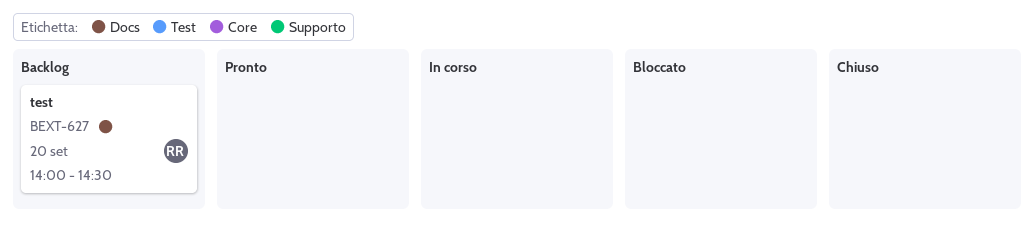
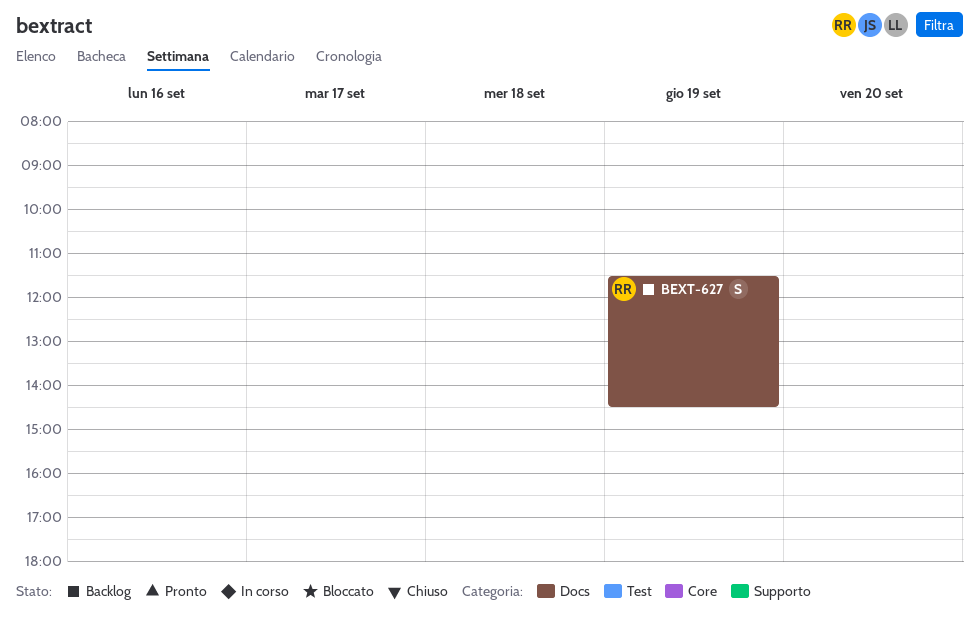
BEXT-627, day: Sep 20 -> Sep 19
BEXT-627, begins: 14:00 -> 11:30

